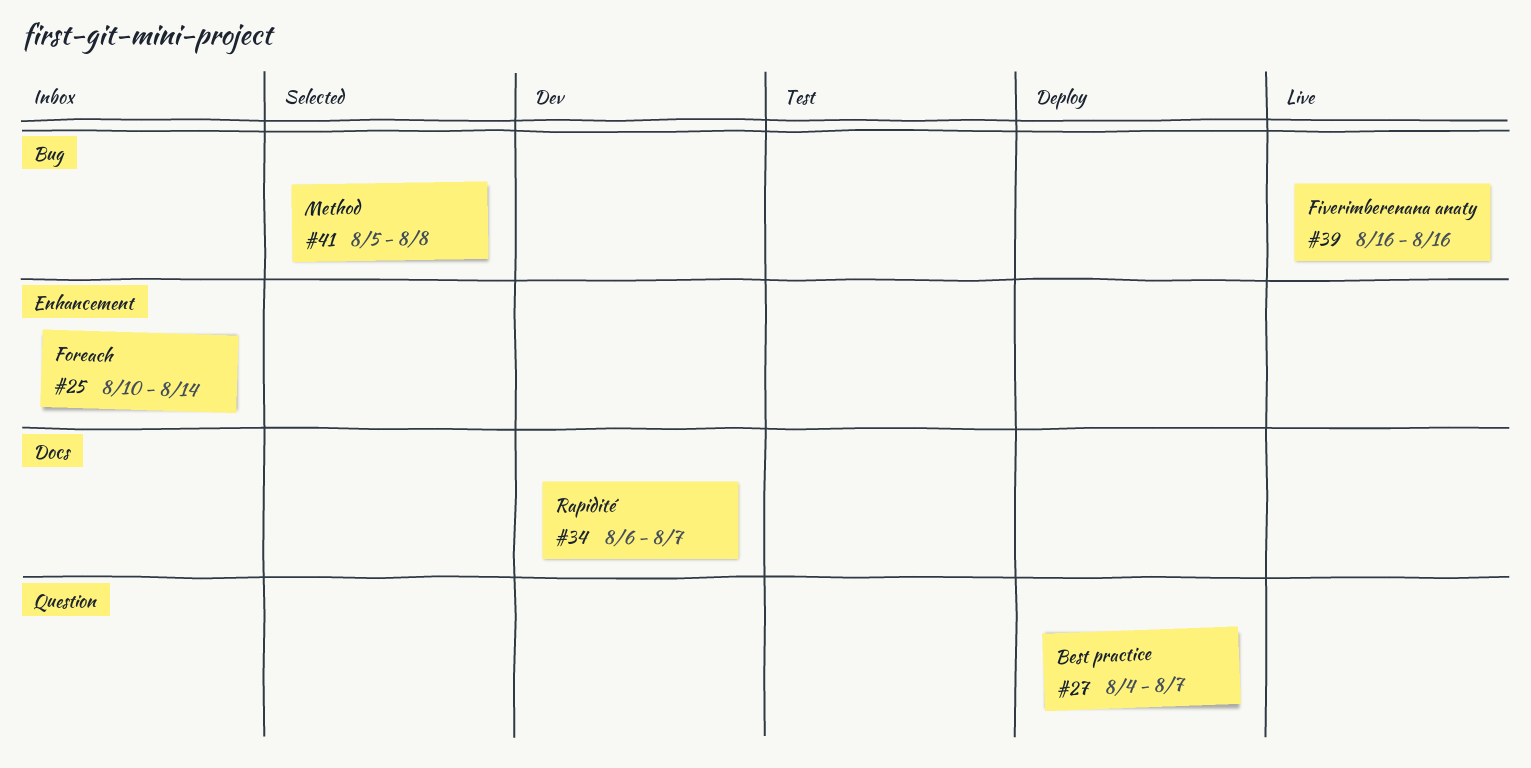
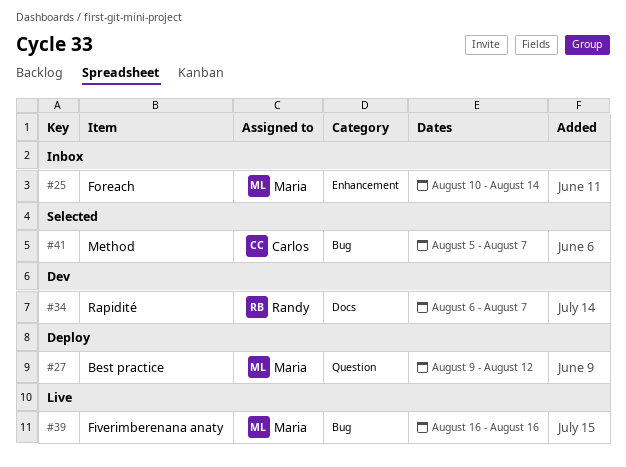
#27, start: Aug 4 -> Aug 9
#27, due: Aug 7 -> Aug 12
#41, due: Aug 8 -> Aug 7

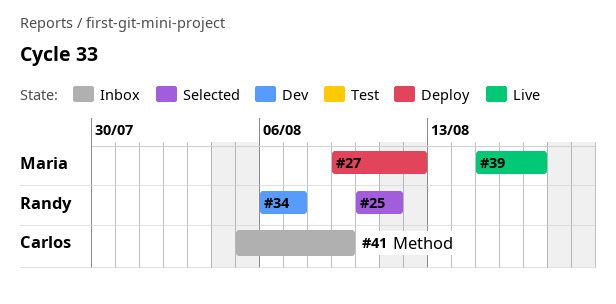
#25, status: Inbox -> Selected
#25, owner: Maria -> Randy
#25, due: Aug 14 -> Aug 11
#39, start: Aug 16 -> Aug 15
#39, due: Aug 16 -> Aug 17
#41, status: Selected -> Inbox
#41, due: Aug 7 -> Aug 9

